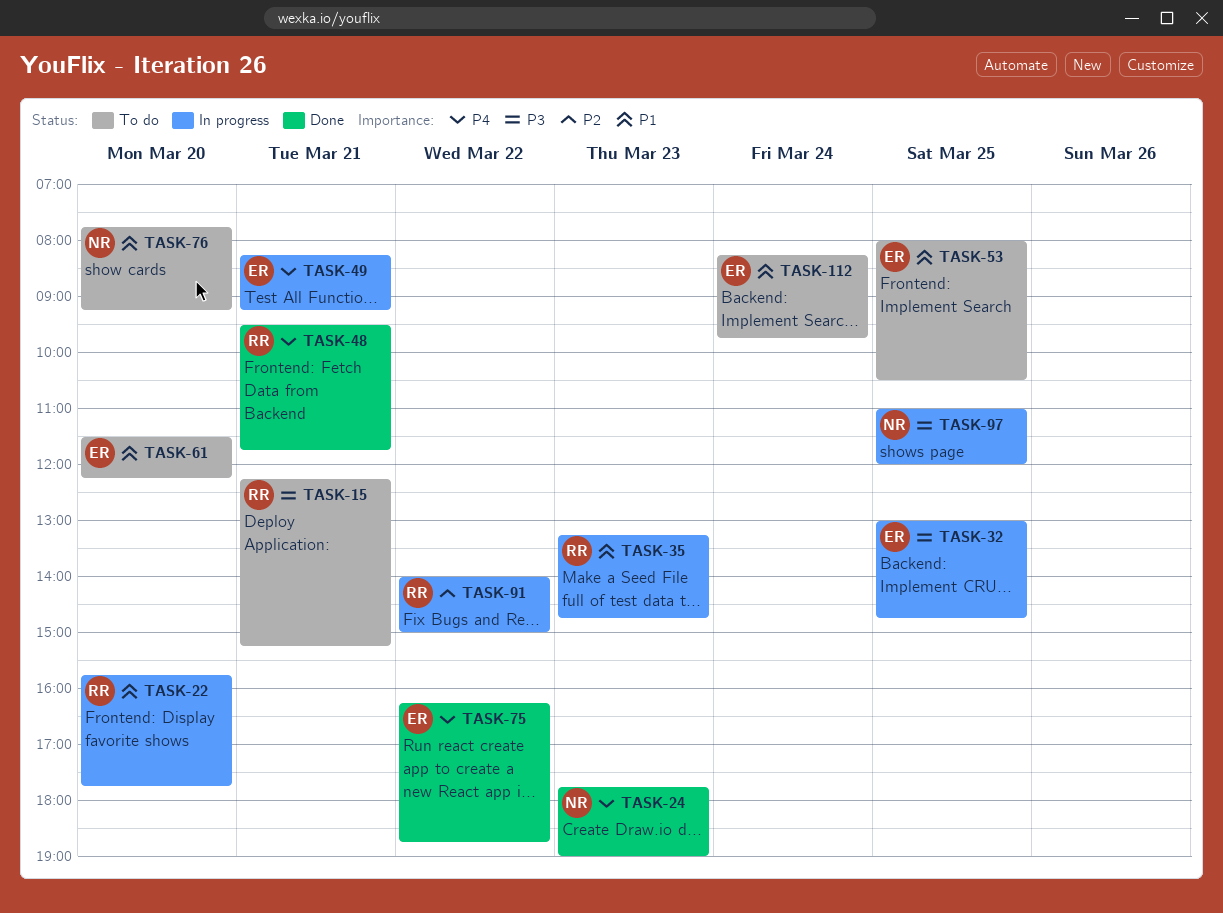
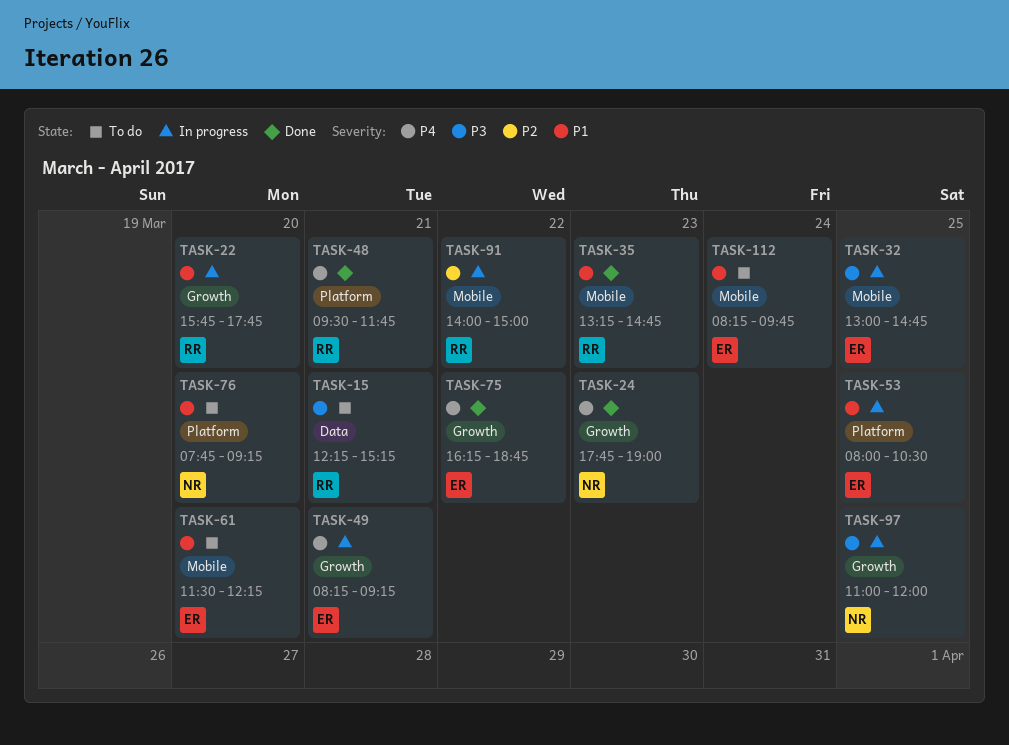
TASK-35, status: In progress -> Done
TASK-53, status: To do -> In progress

